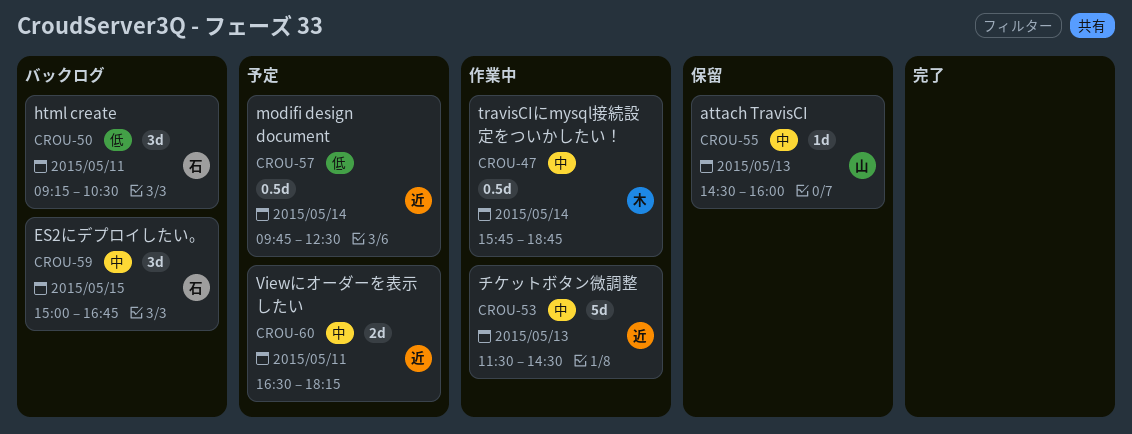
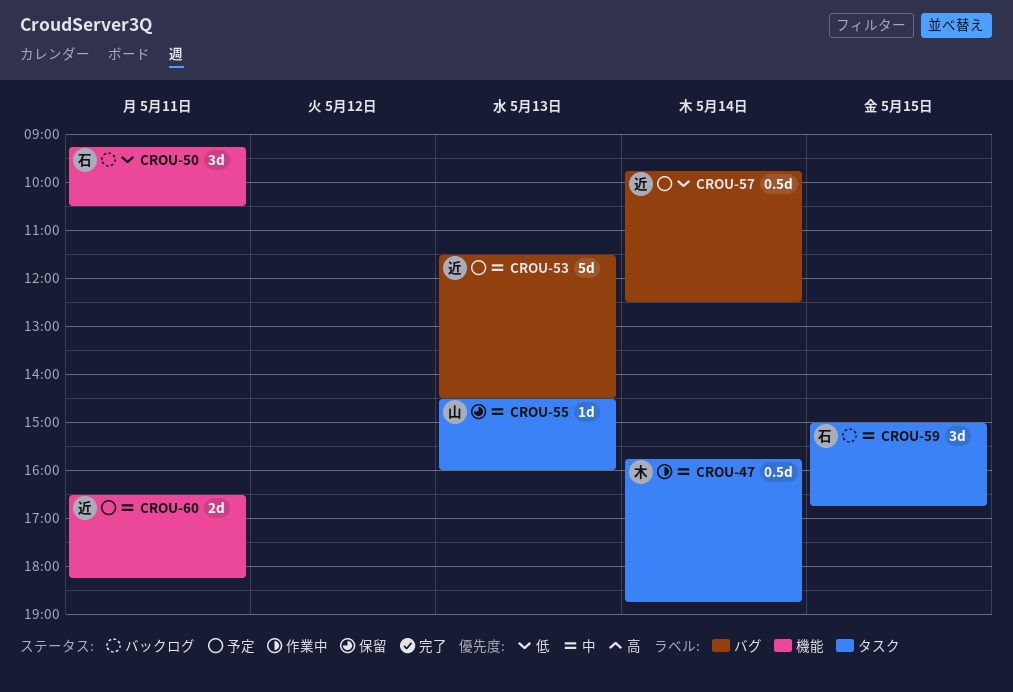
CROU-53, status: 作業中 -> 予定

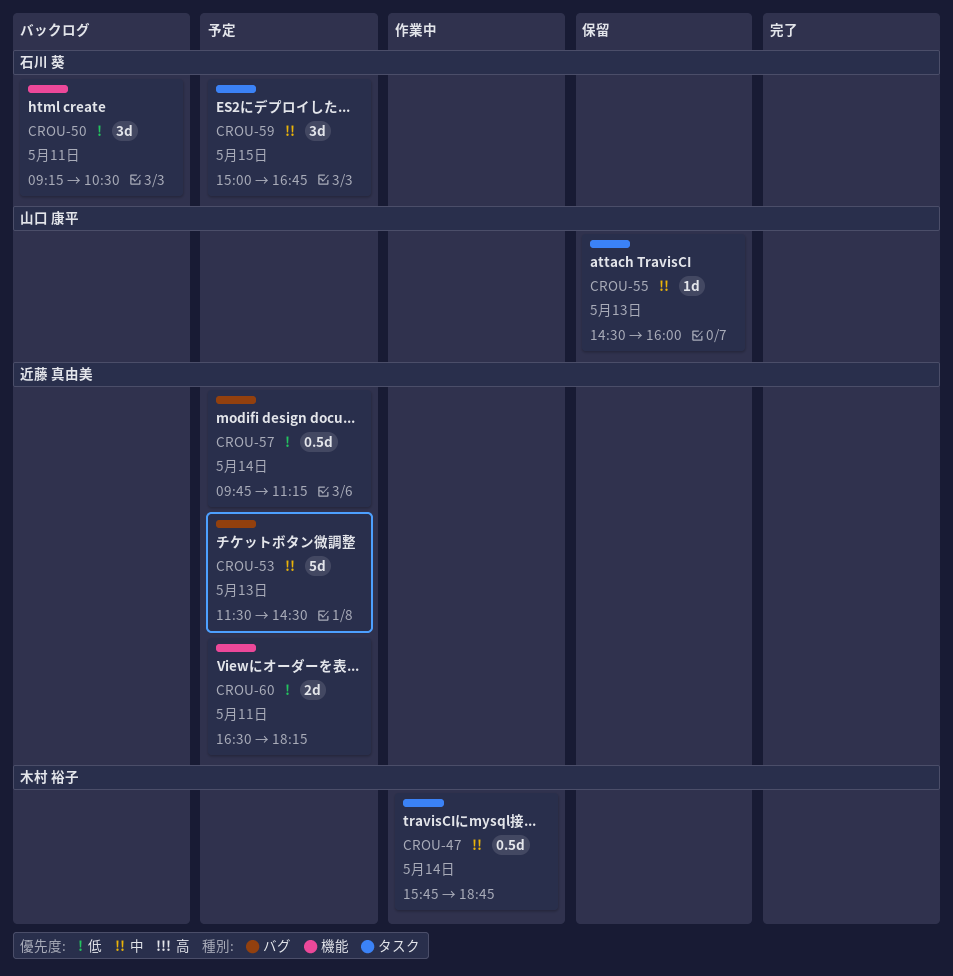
CROU-57, ends: 12:30 -> 11:15
CROU-59, status: バックログ -> 予定
CROU-60, priority: 中 -> 低

